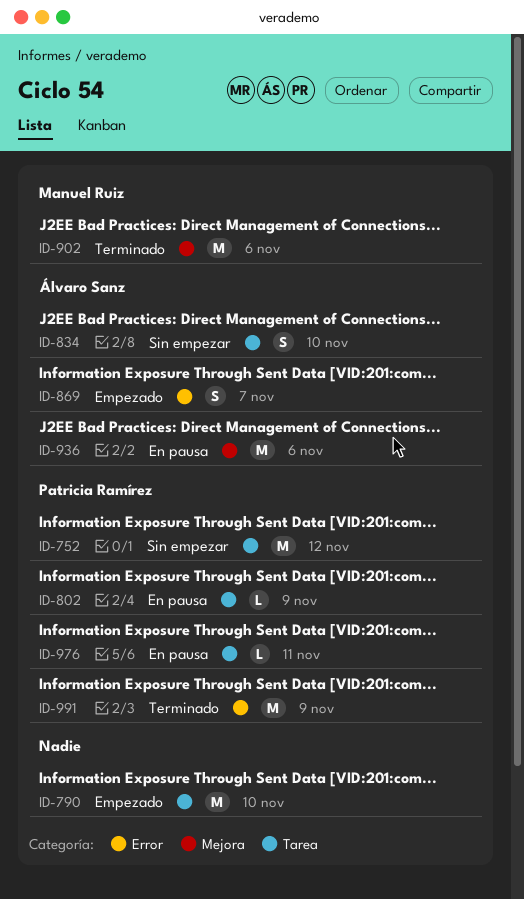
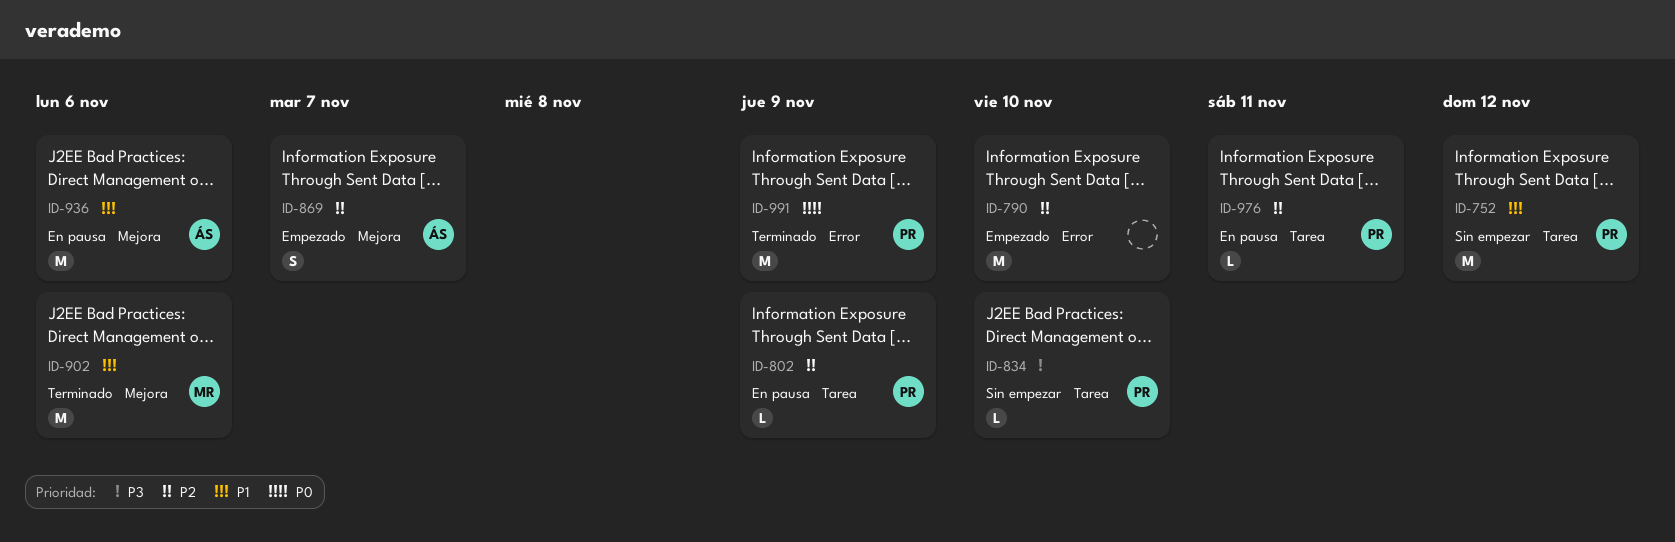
ID-790, label: Tarea -> Error
ID-834, owner: Álvaro Sanz -> Patricia Ramírez
ID-834, estimate: S -> L
ID-869, label: Error -> Mejora

